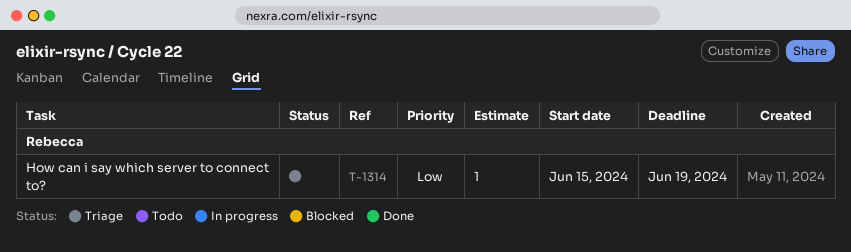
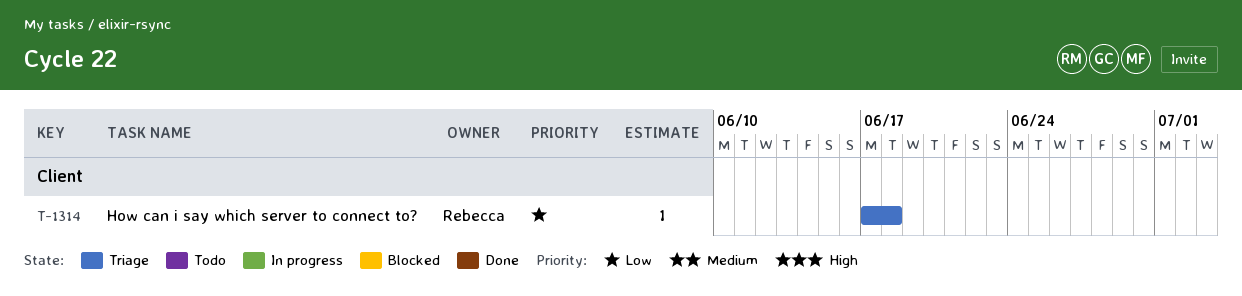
T-1314, start: Jun 15 -> Jun 17
T-1314, due: Jun 19 -> Jun 18

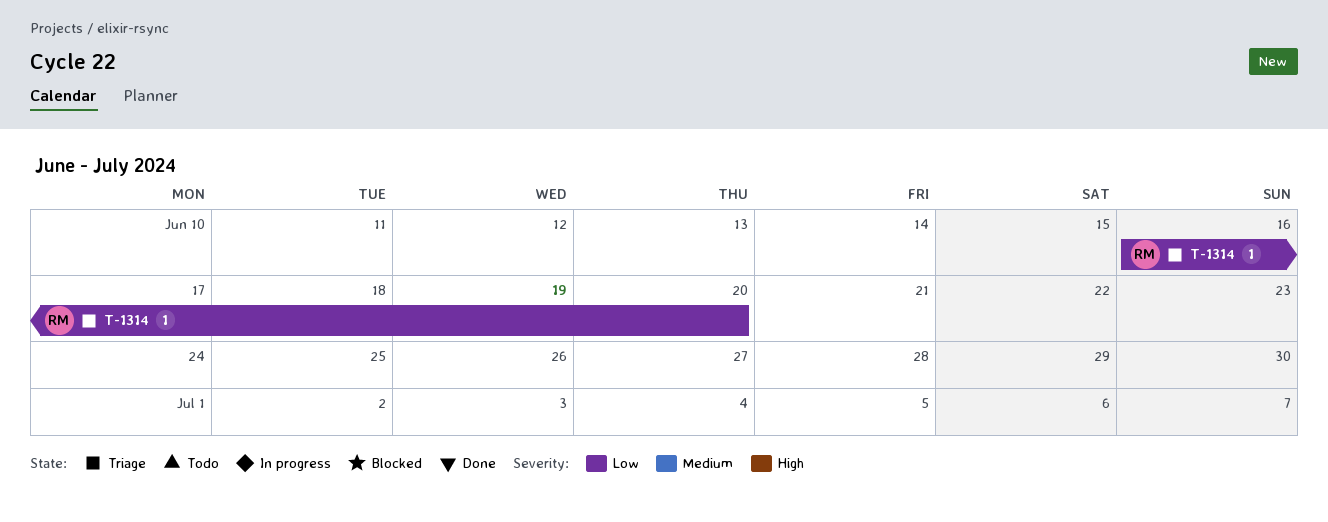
T-1314, start: Jun 17 -> Jun 16
T-1314, due: Jun 18 -> Jun 20

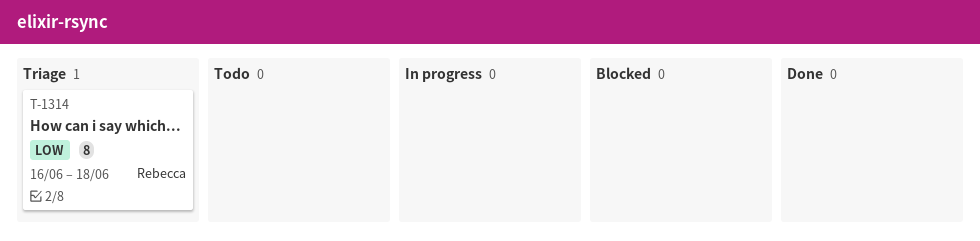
T-1314, estimate: 1 -> 8
T-1314, due: Jun 20 -> Jun 18

